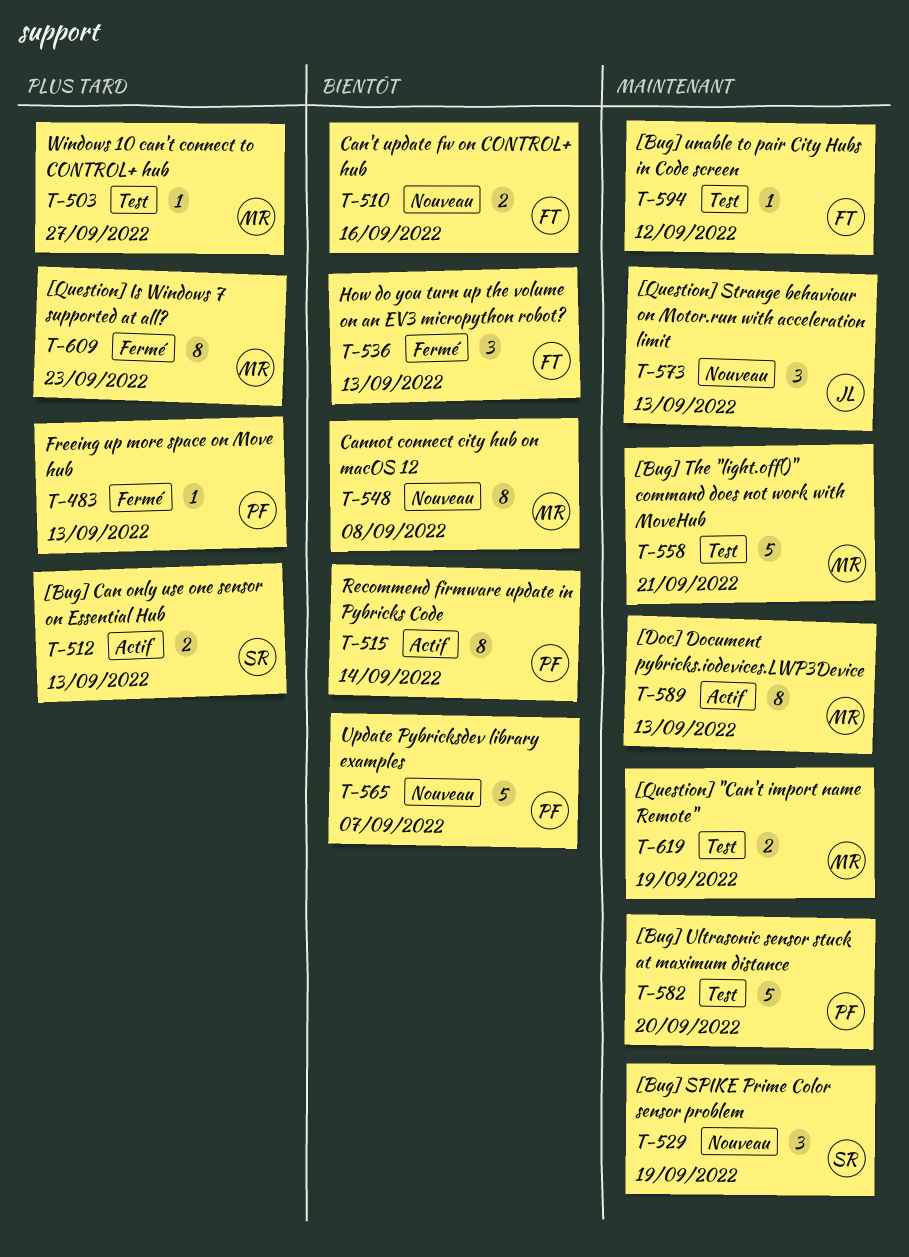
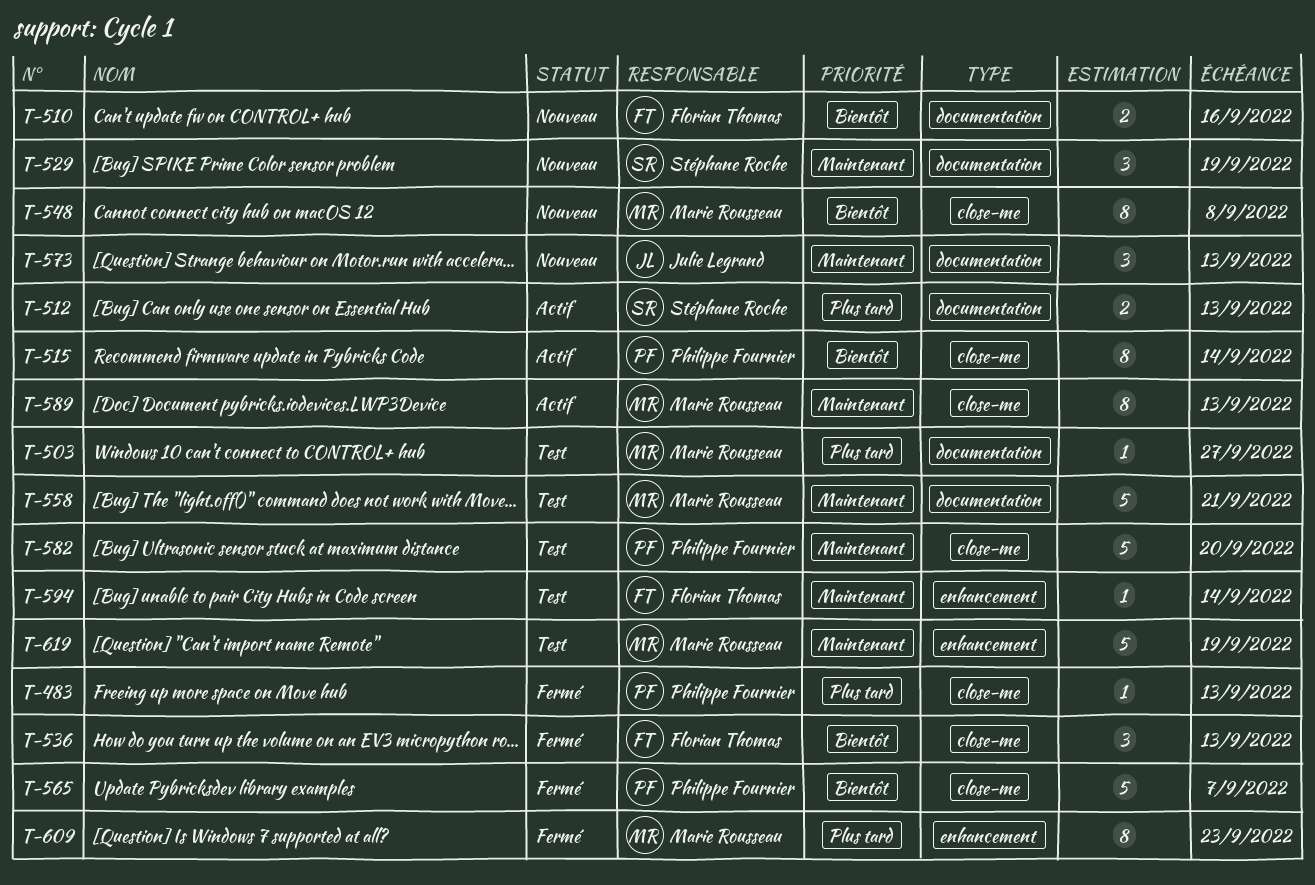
T-565, status: Nouveau -> Fermé
T-594, due: Sep 12 -> Sep 14
T-619, estimate: 2 -> 5

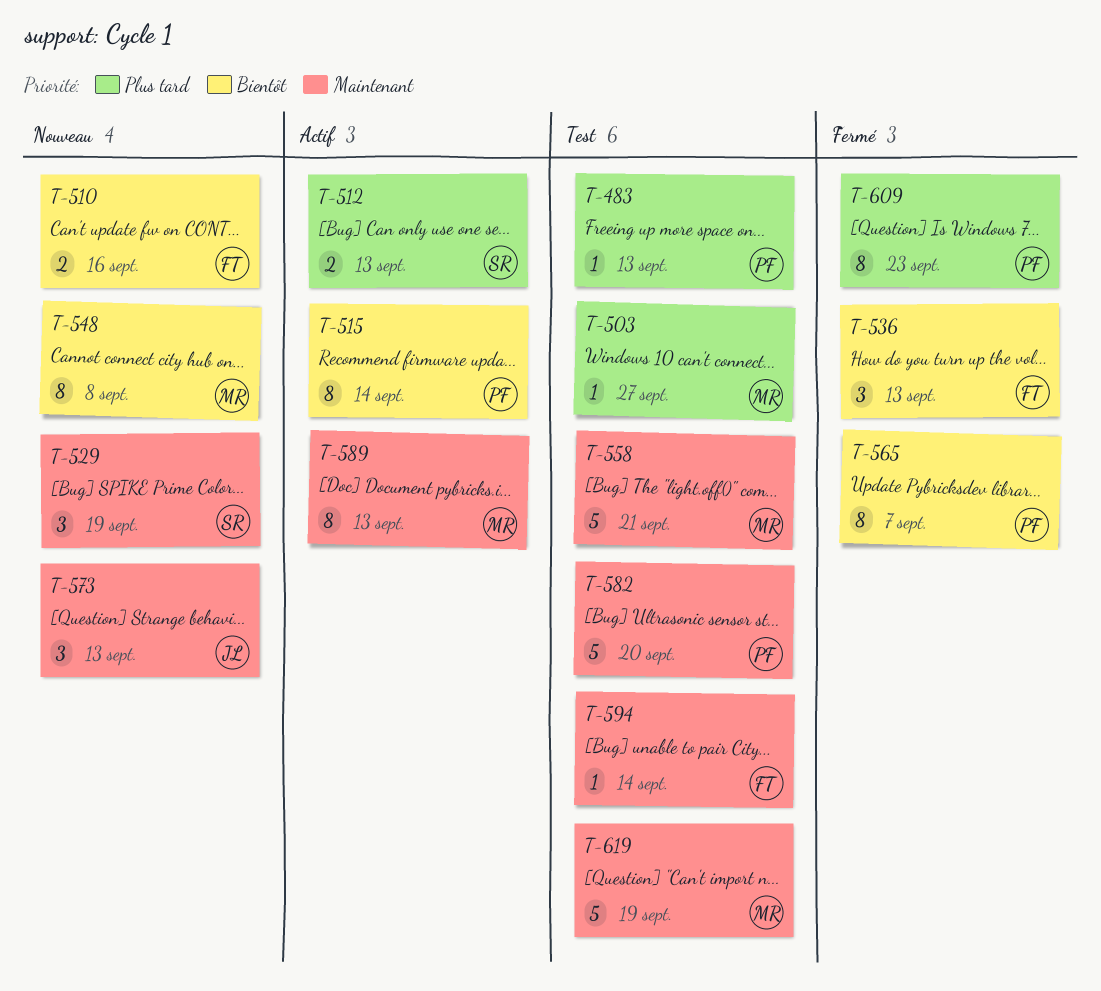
T-483, status: Fermé -> Test
T-565, estimate: 5 -> 8
T-609, owner: Marie Rousseau -> Philippe Fournier

